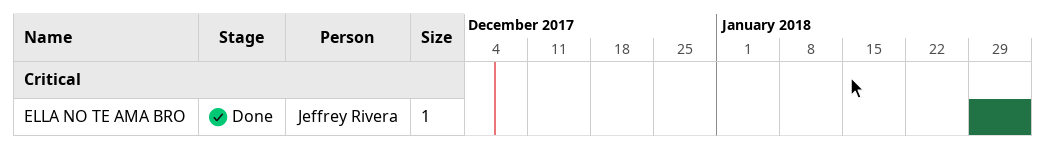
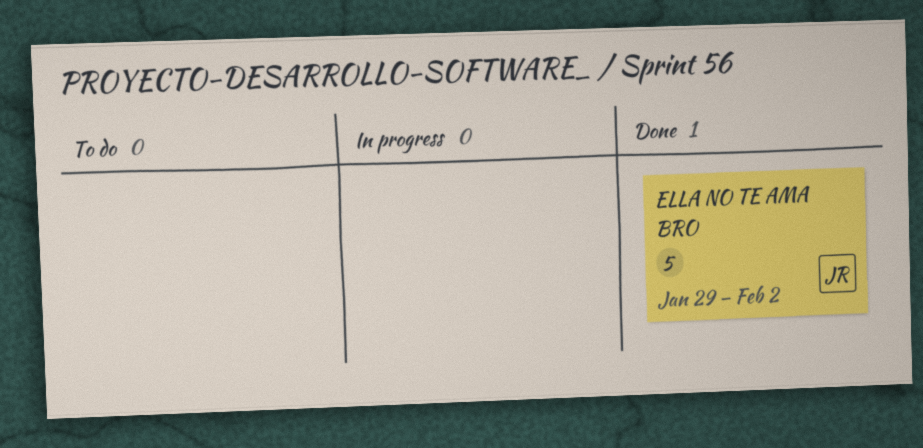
ELLA NO TE AMA BRO, estimate: 1 -> 5

